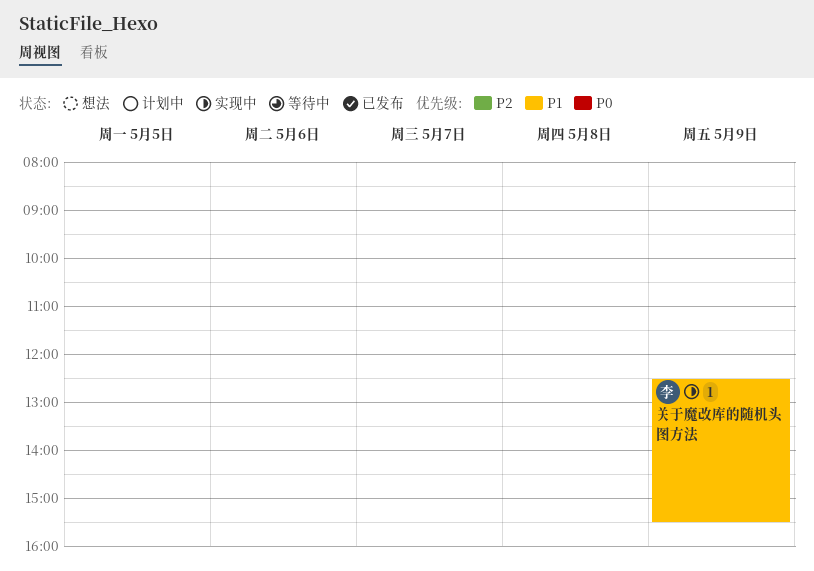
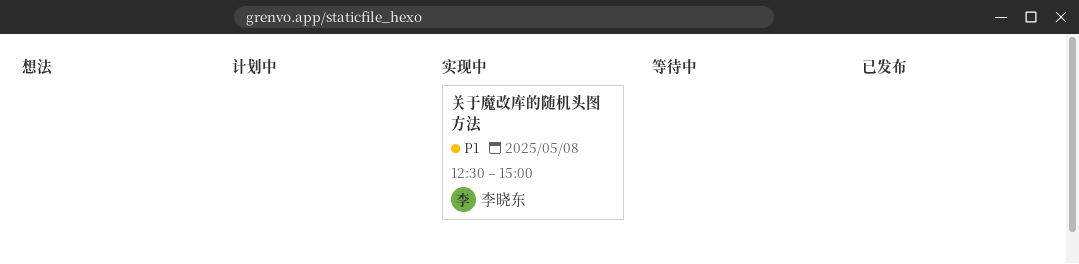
关于魔改库的随机头图方法, day: May 9 -> May 8
关于魔改库的随机头图方法, ends: 15:30 -> 15:00

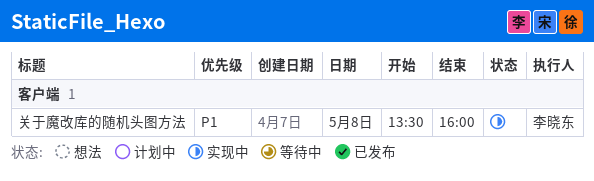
关于魔改库的随机头图方法, begins: 12:30 -> 13:30
关于魔改库的随机头图方法, ends: 15:00 -> 16:00

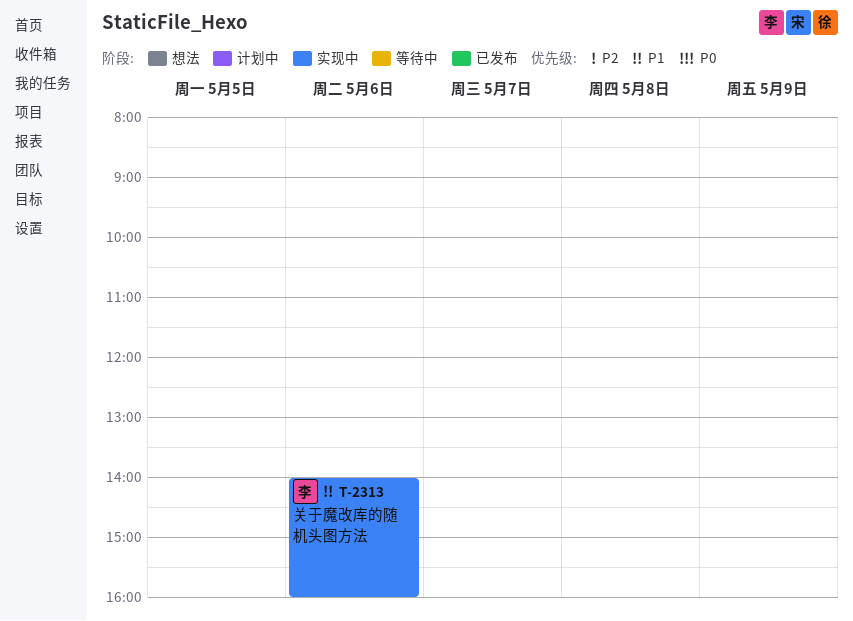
关于魔改库的随机头图方法, day: May 8 -> May 6
关于魔改库的随机头图方法, begins: 13:30 -> 14:00

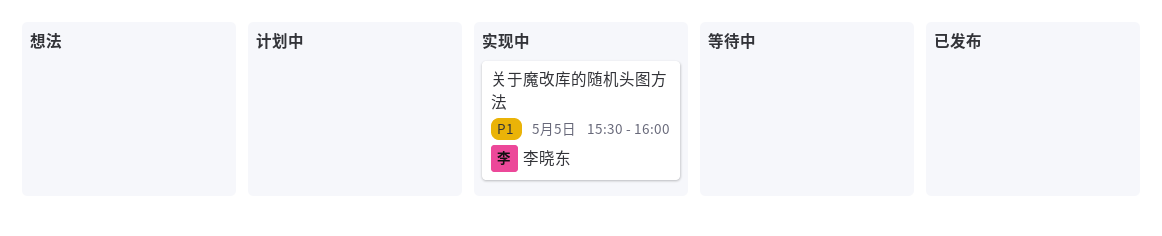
关于魔改库的随机头图方法, day: May 6 -> May 5
关于魔改库的随机头图方法, begins: 14:00 -> 15:30

